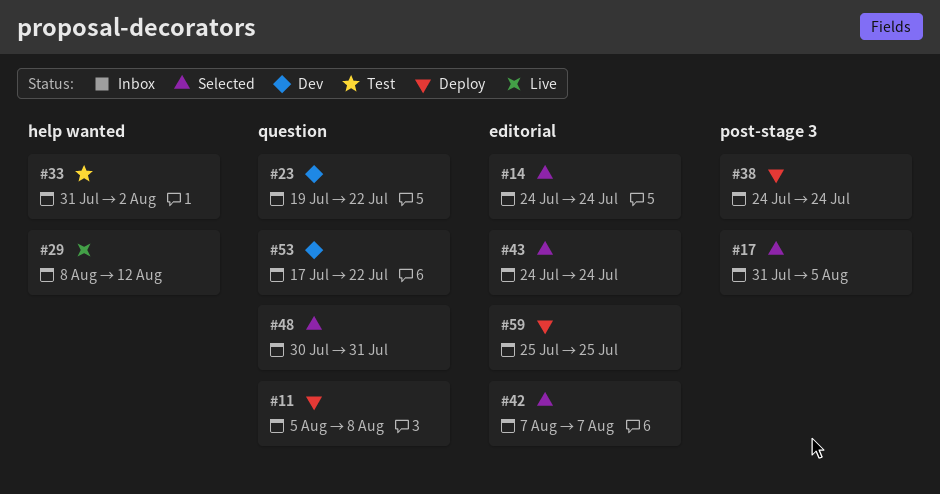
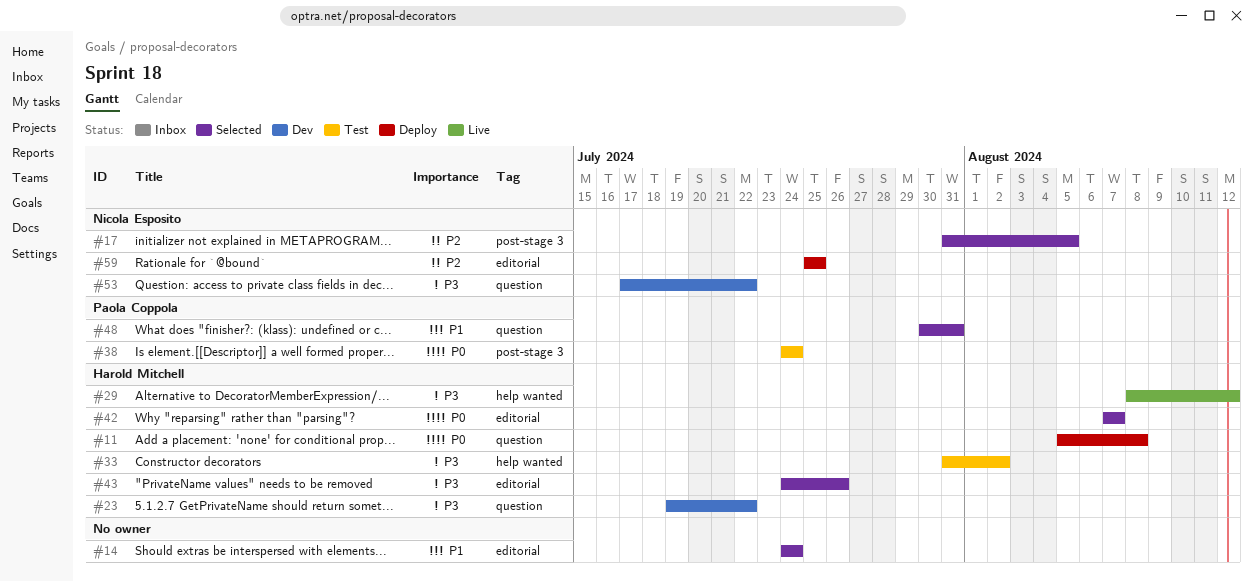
#38, status: Deploy -> Test
#43, due: Jul 24 -> Jul 26

